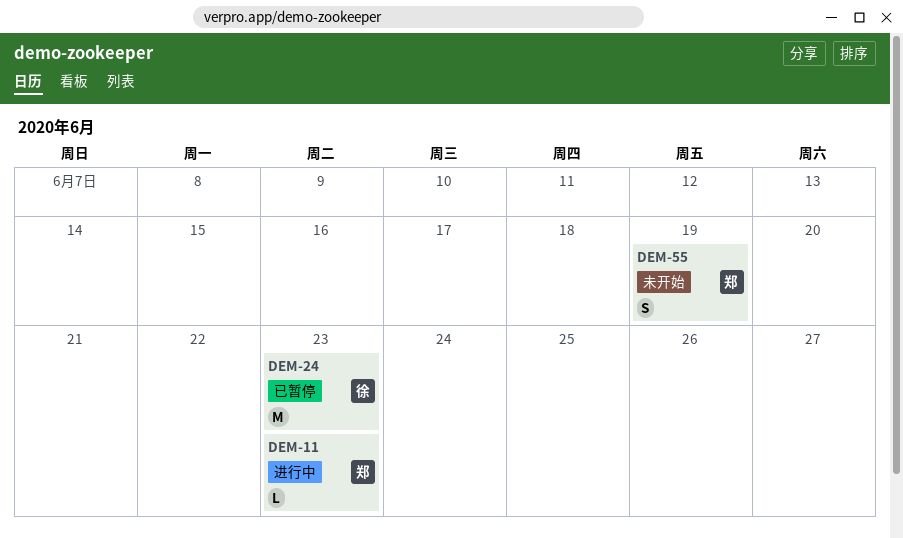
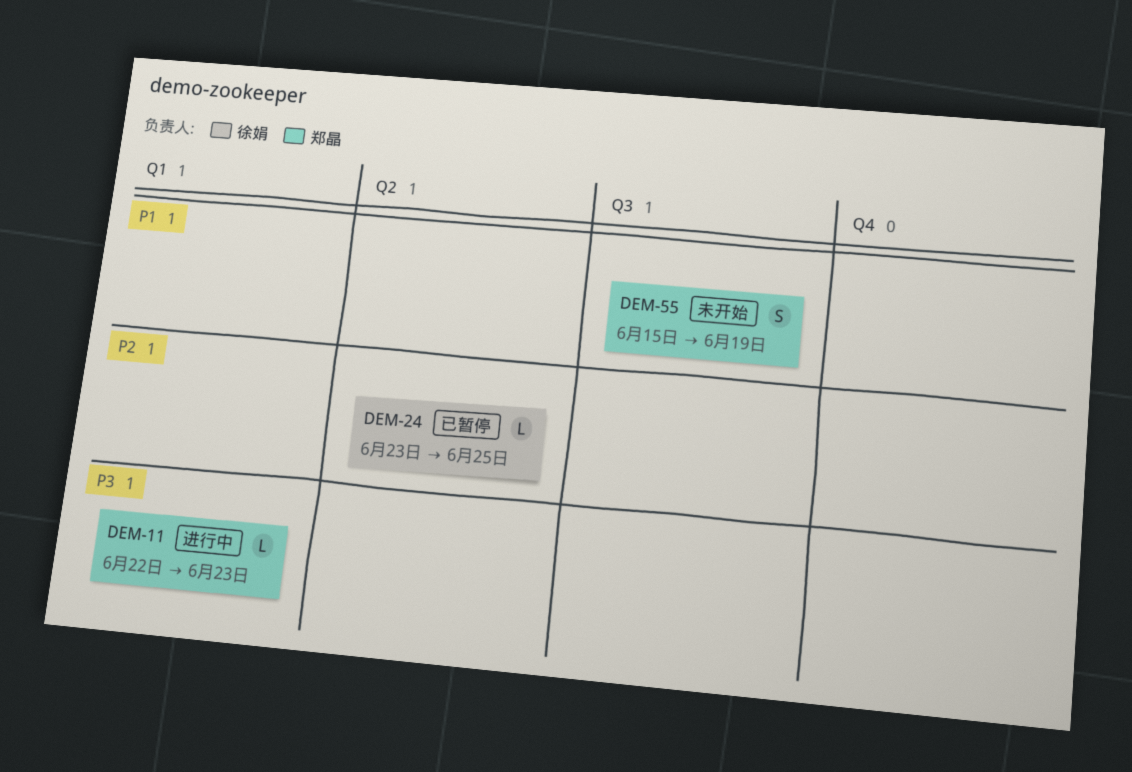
DEM-24, estimate: M -> L
DEM-24, due: Jun 23 -> Jun 25

